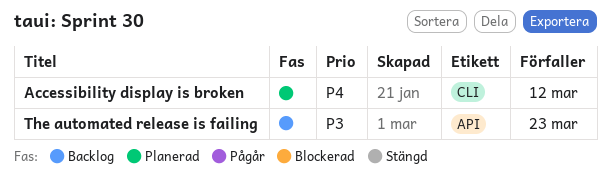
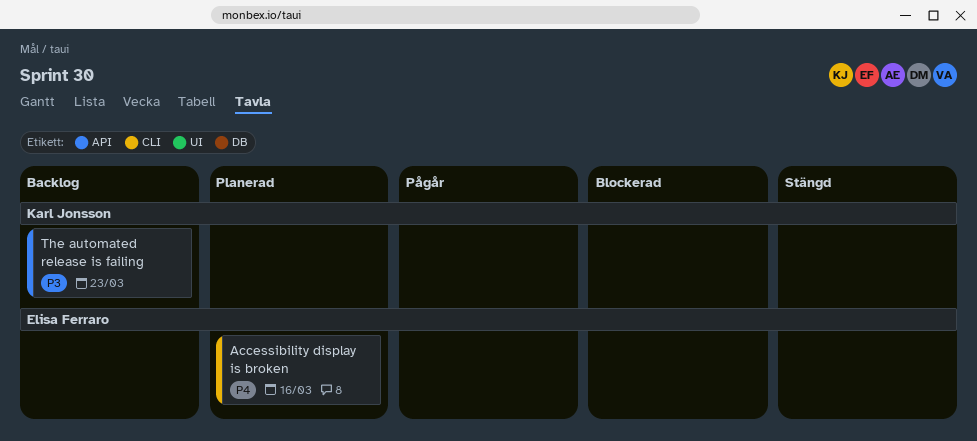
Accessibility display is broken, due: Mar 12 -> Mar 16

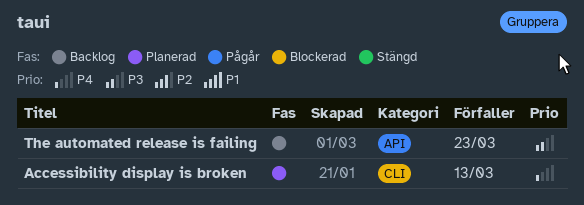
Accessibility display is broken, due: Mar 16 -> Mar 13

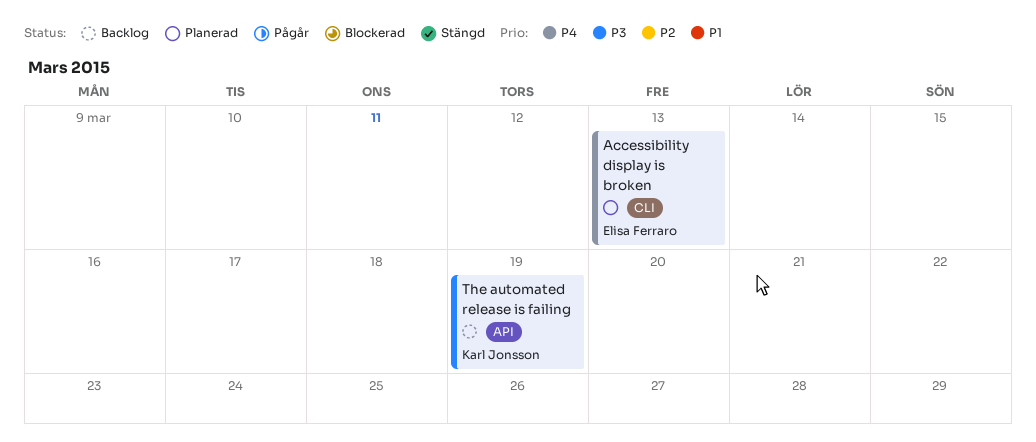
The automated release is failing, due: Mar 23 -> Mar 19

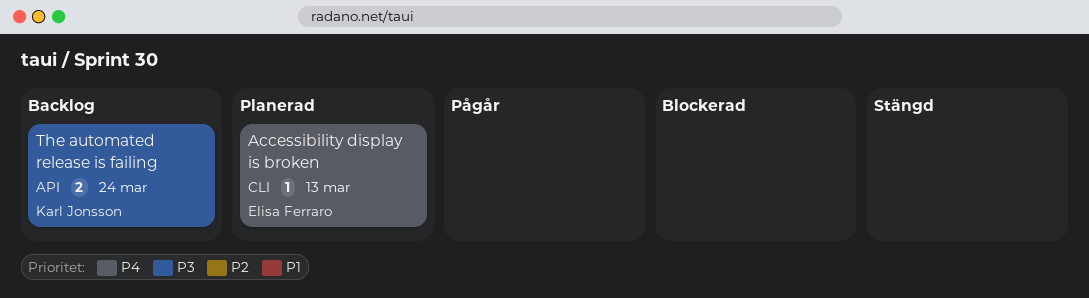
The automated release is failing, due: Mar 19 -> Mar 24

